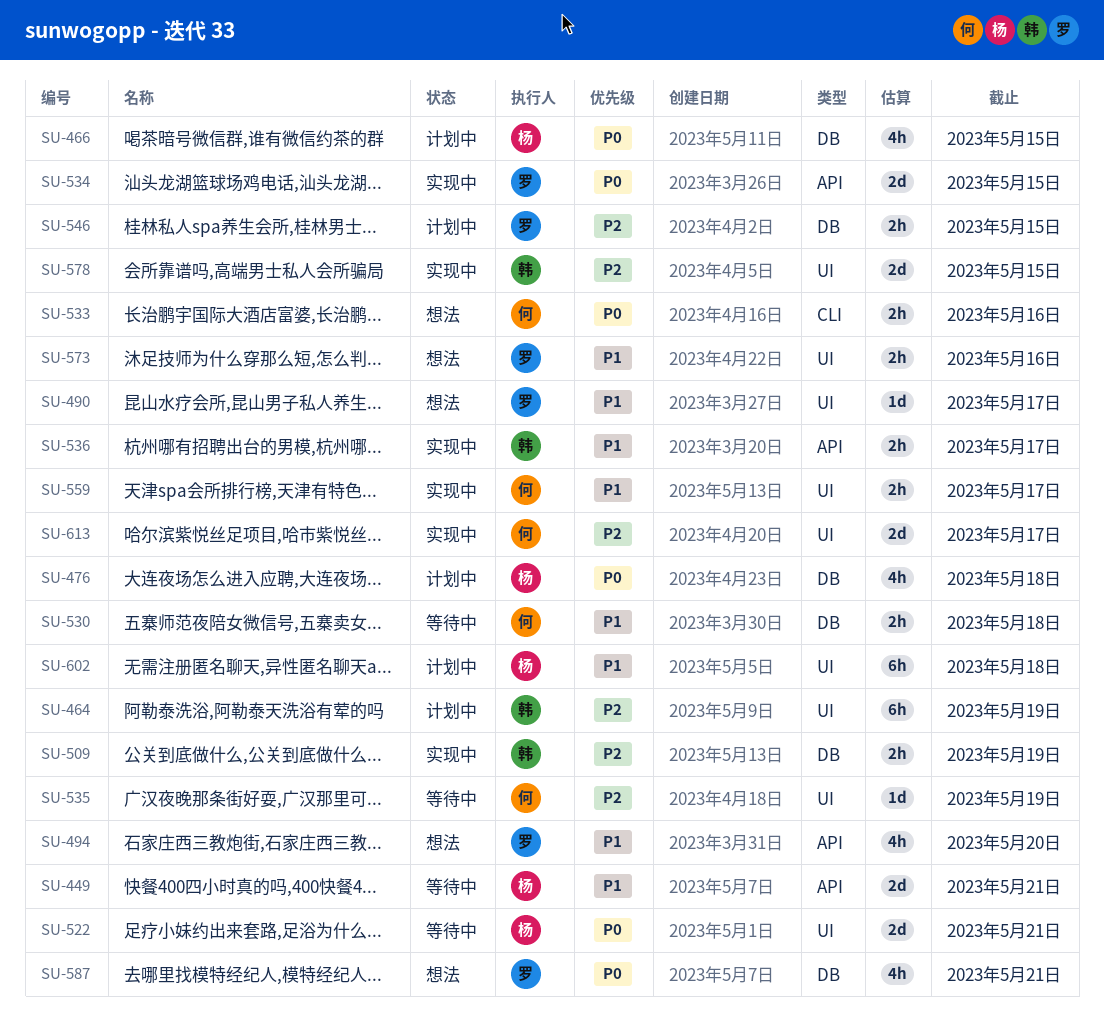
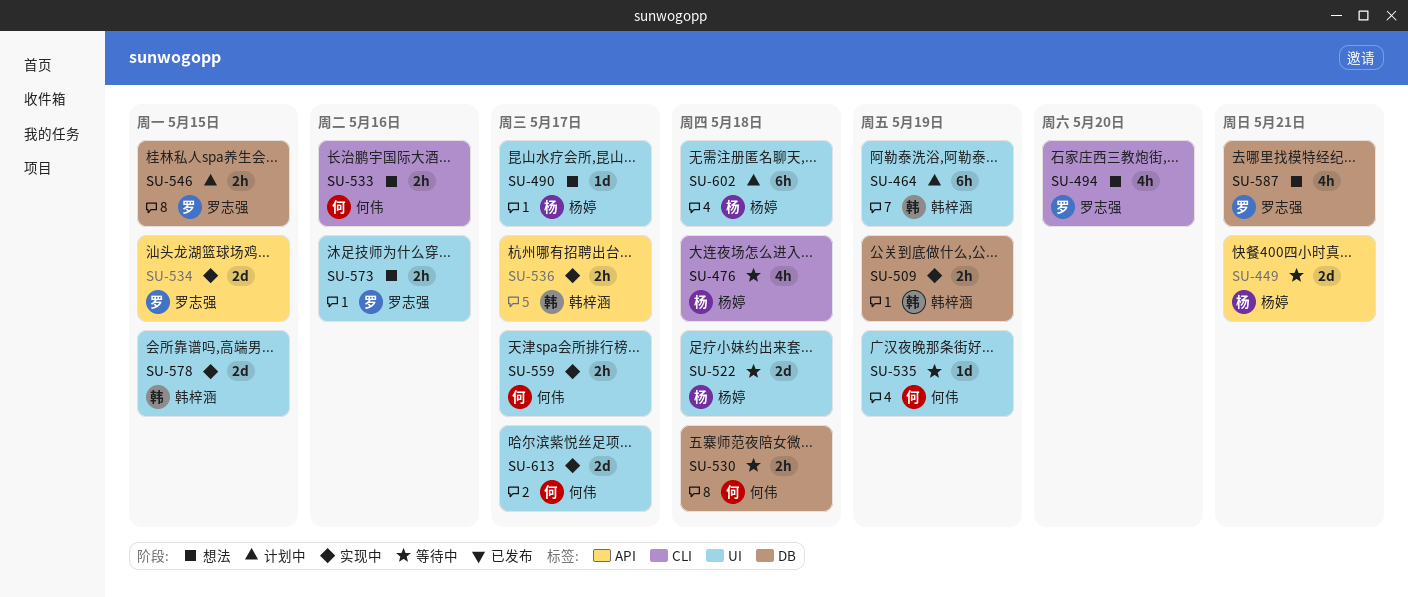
SU-466: present -> none
SU-476, status: 计划中 -> 等待中
SU-476, label: DB -> CLI
SU-490, owner: 罗志强 -> 杨婷
SU-494, label: API -> CLI
SU-522, due: May 21 -> May 18

